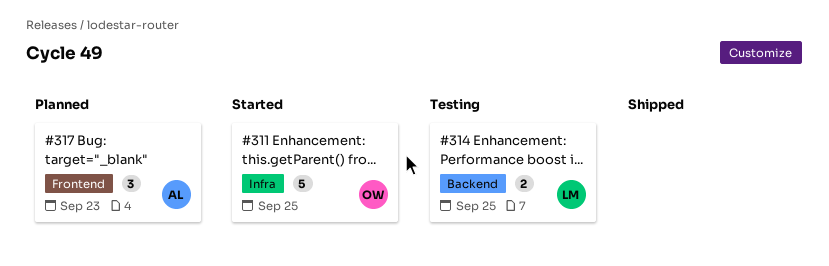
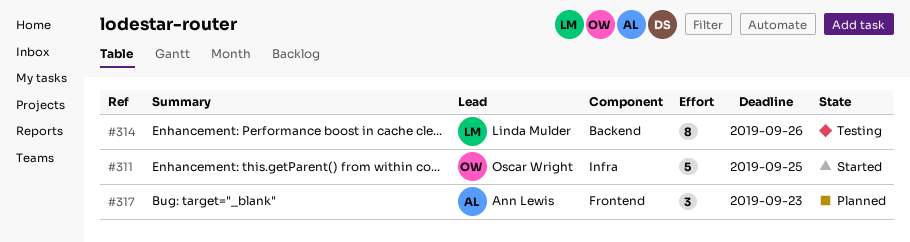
#314, estimate: 2 -> 8
#314, due: Sep 25 -> Sep 26

